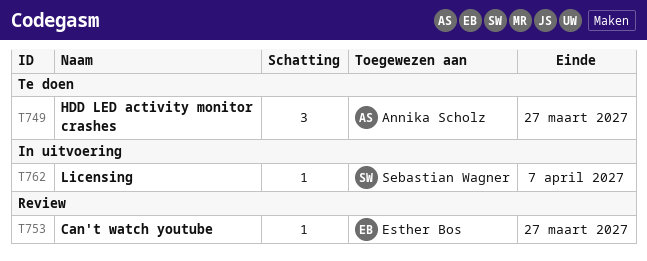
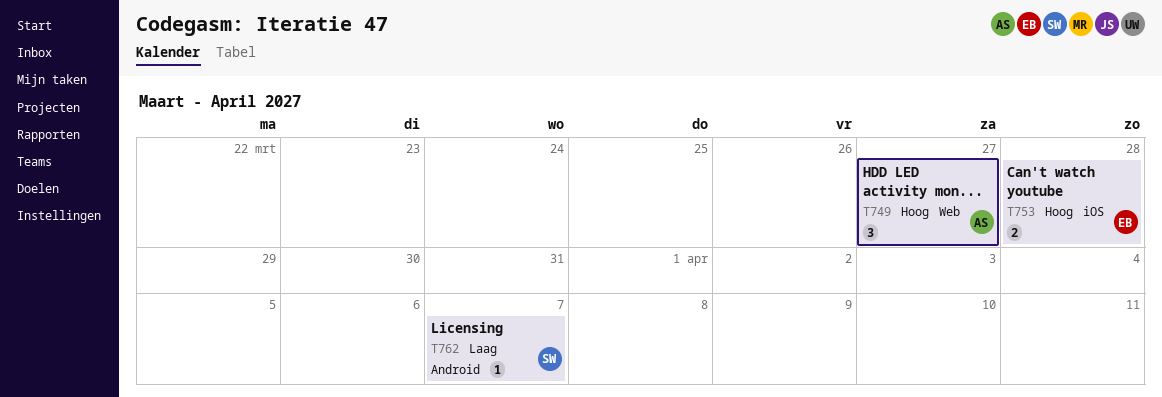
T753, estimate: 1 -> 2
T753, due: Mar 27 -> Mar 28

